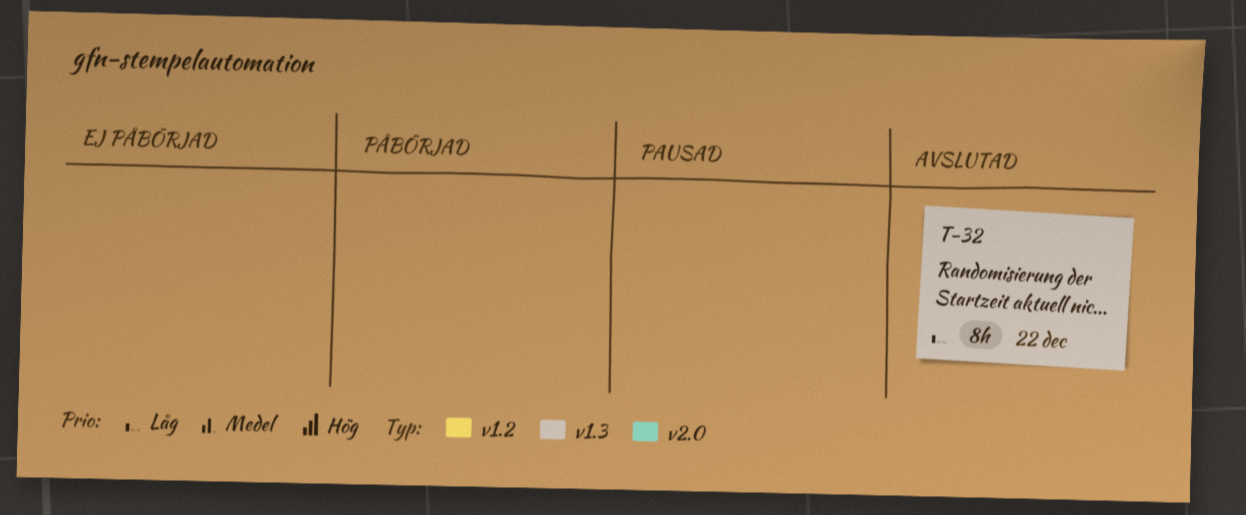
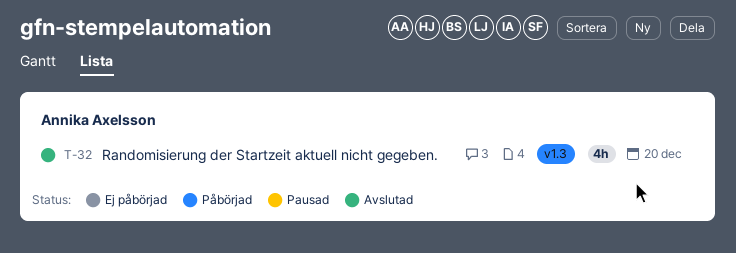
T-32, estimate: 8h -> 4h
T-32, due: Dec 22 -> Dec 20

